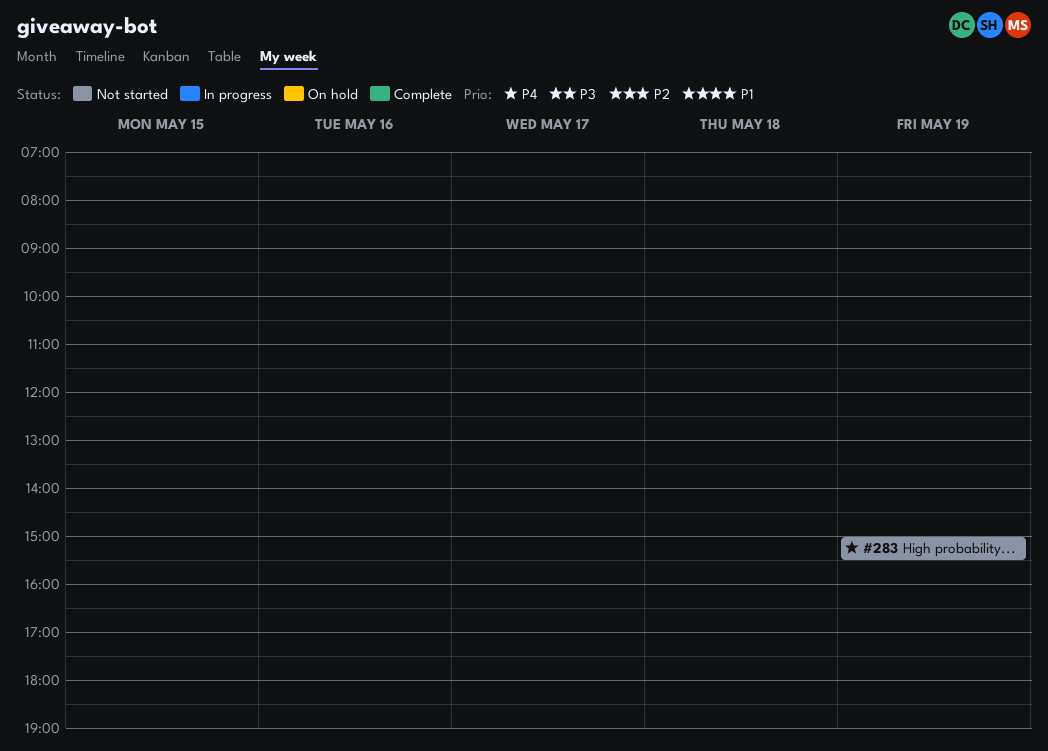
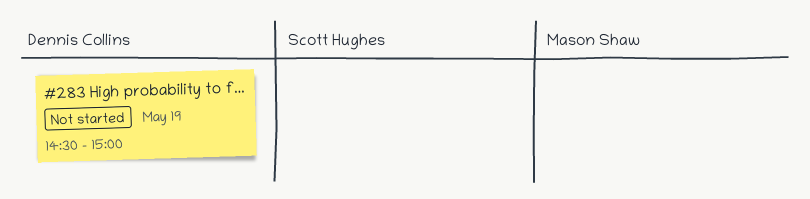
#283, begins: 15:00 -> 14:30
#283, ends: 15:30 -> 15:00

